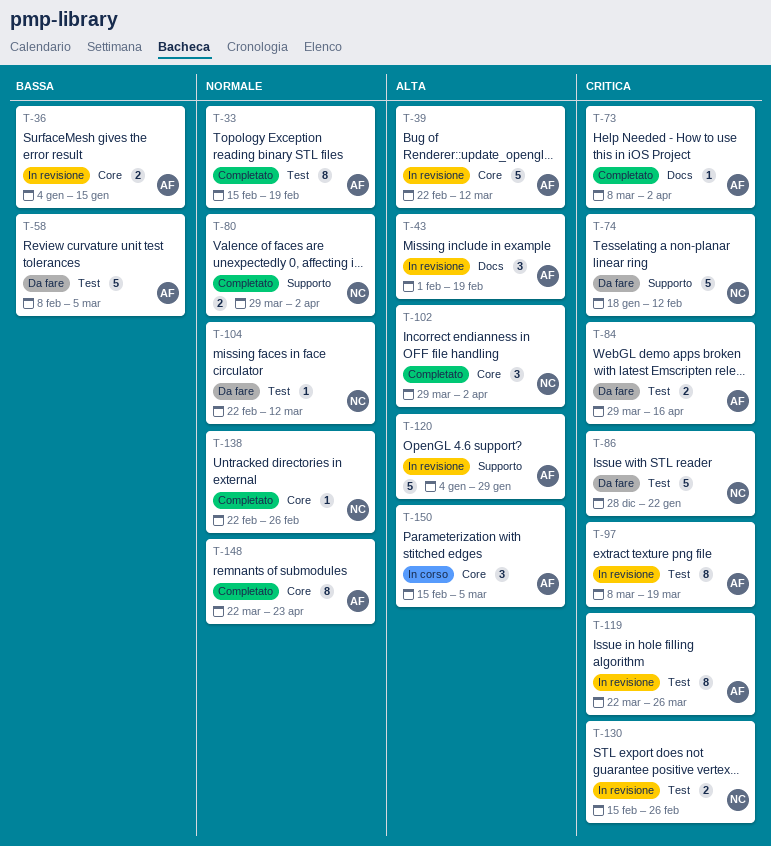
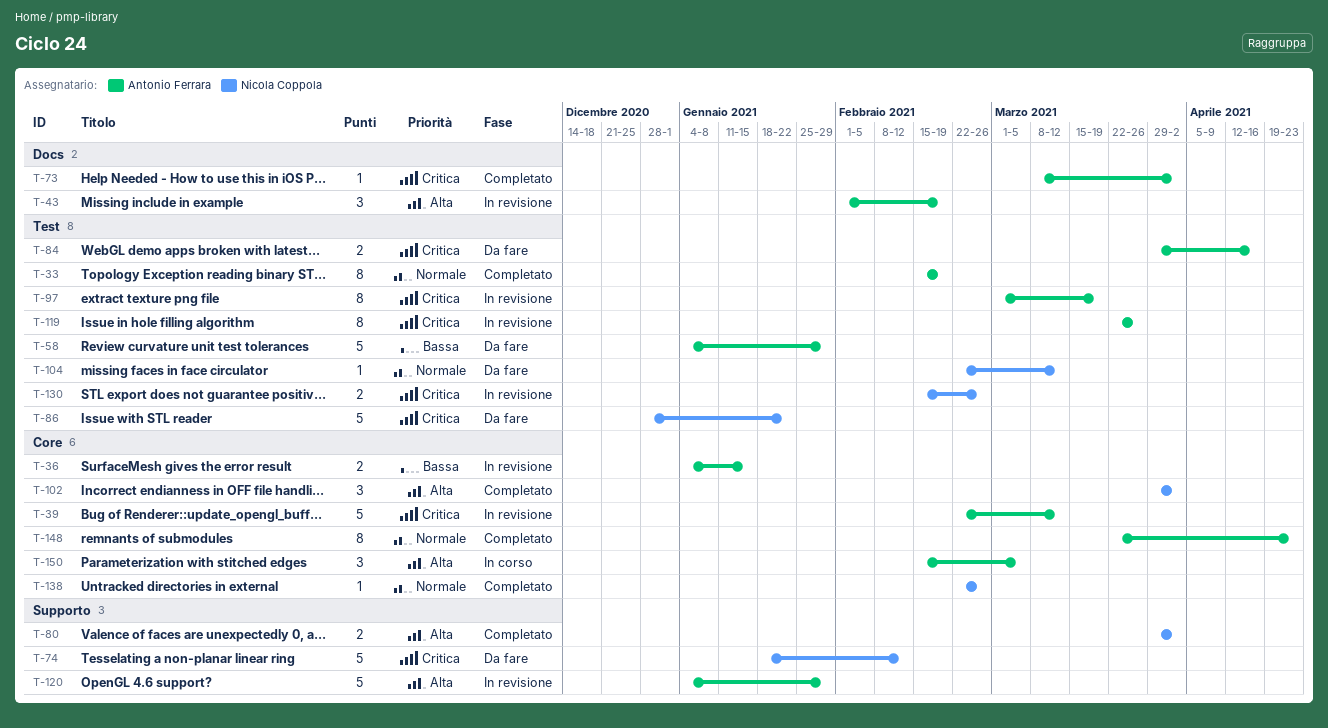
T-39, priority: Alta -> Critica
T-58, start: Feb 8 -> Jan 4
T-58, due: Mar 5 -> Jan 29
T-80, priority: Normale -> Alta
T-97, start: Mar 8 -> Mar 1

